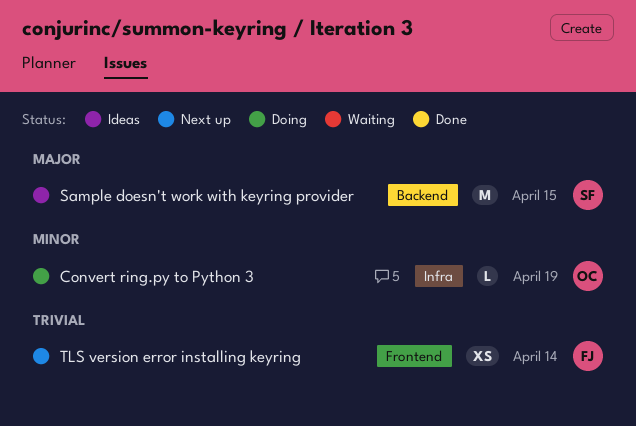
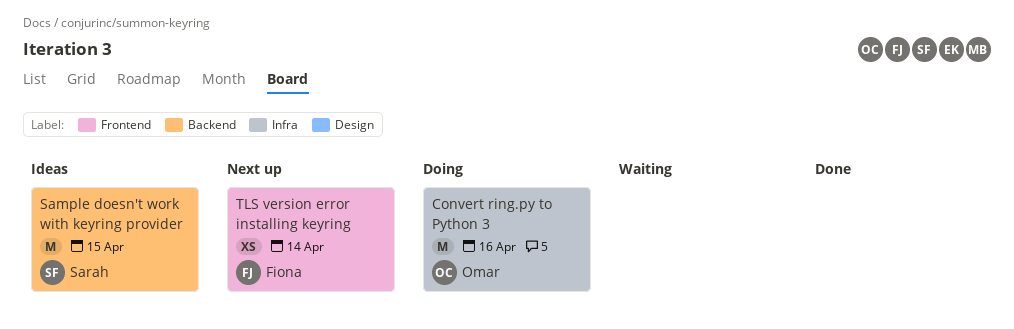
Convert ring.py to Python 3, estimate: L -> M
Convert ring.py to Python 3, due: Apr 19 -> Apr 16

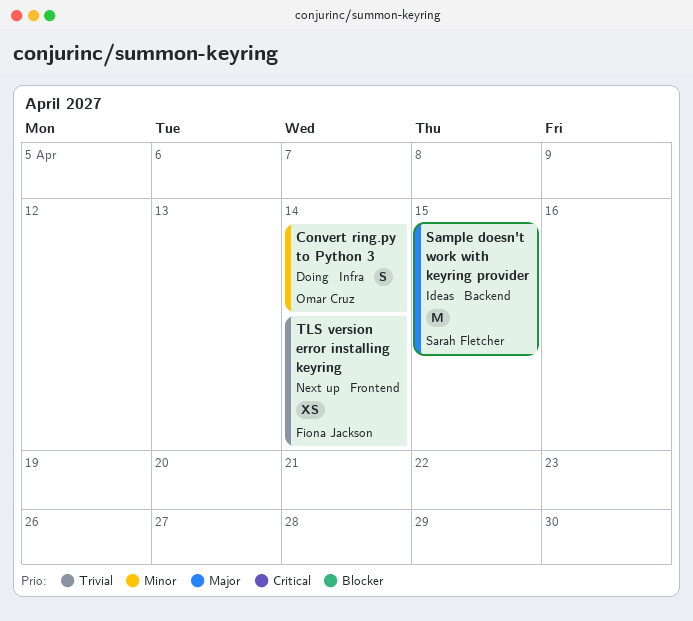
Convert ring.py to Python 3, estimate: M -> S
Convert ring.py to Python 3, due: Apr 16 -> Apr 14

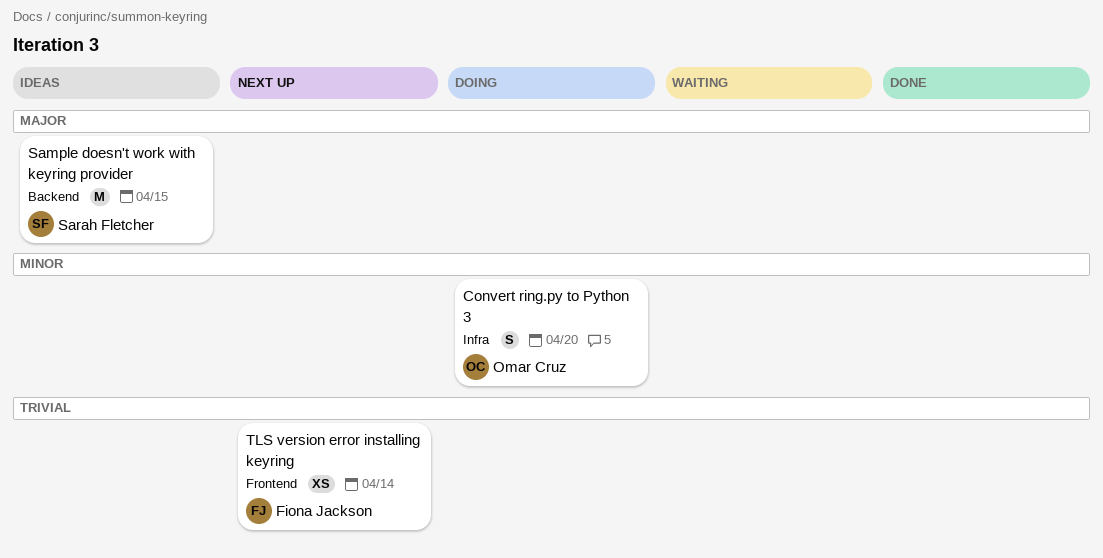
Convert ring.py to Python 3, due: Apr 14 -> Apr 20

